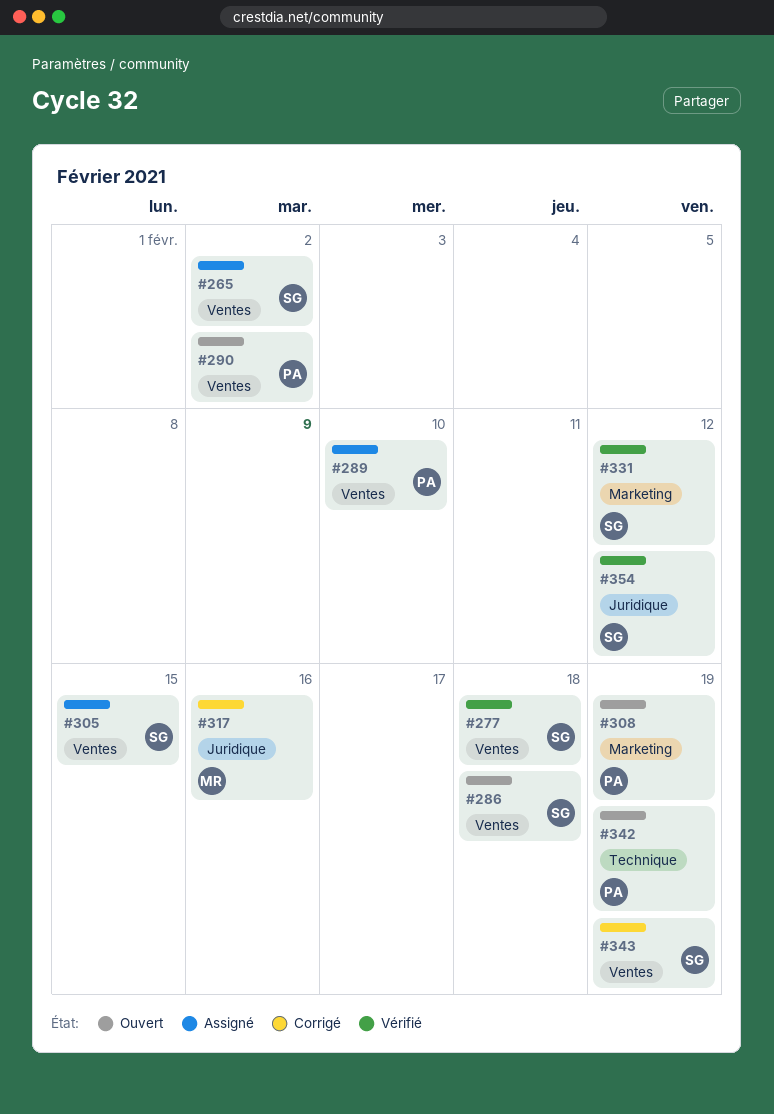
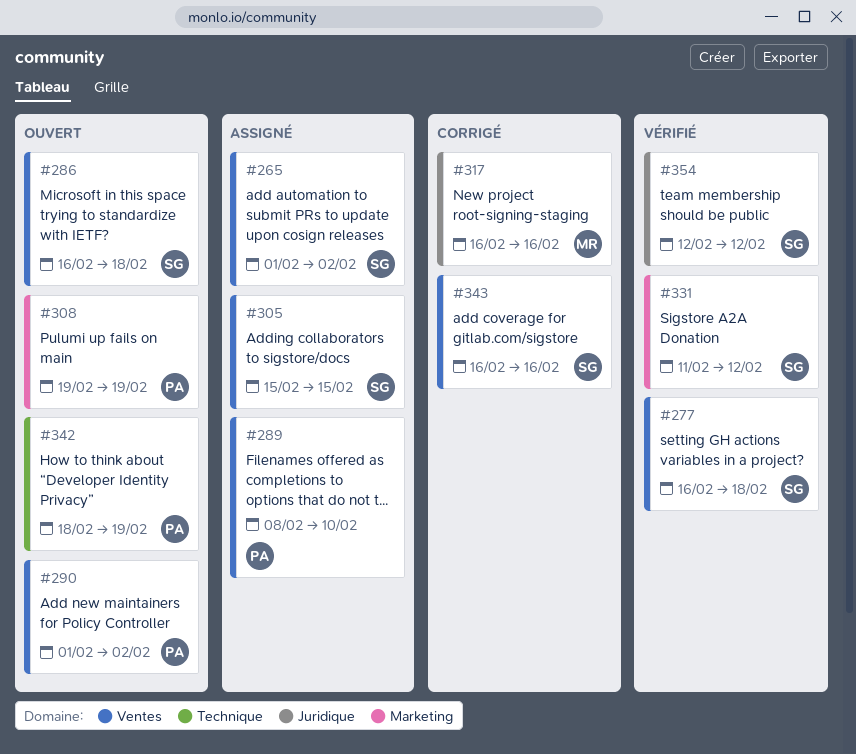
#343, due: Feb 19 -> Feb 16

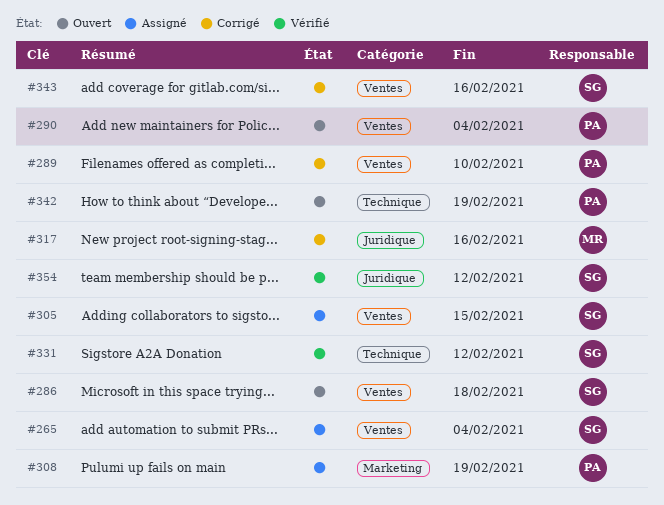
#265, due: Feb 2 -> Feb 4
#277: present -> none
#289, status: Assigné -> Corrigé
#290, due: Feb 2 -> Feb 4
#308, status: Ouvert -> Assigné
#331, label: Marketing -> Technique

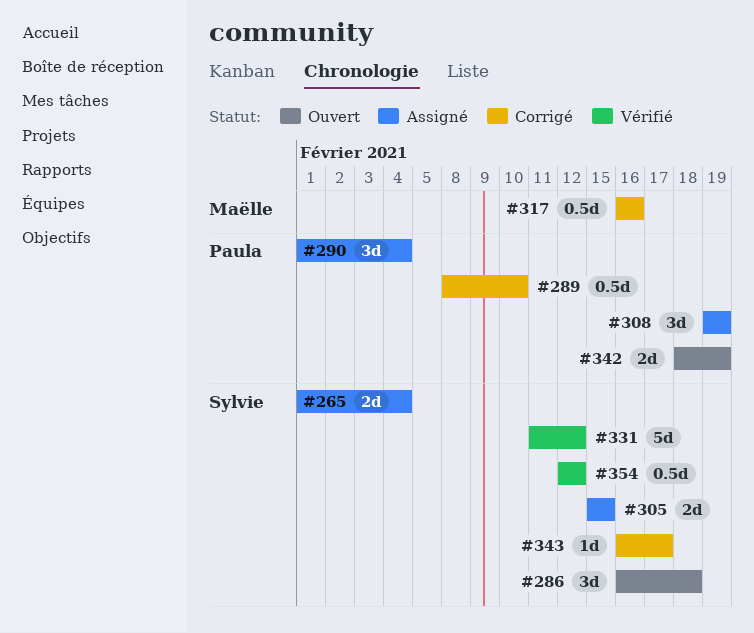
#290, status: Ouvert -> Assigné
#343, due: Feb 16 -> Feb 17

